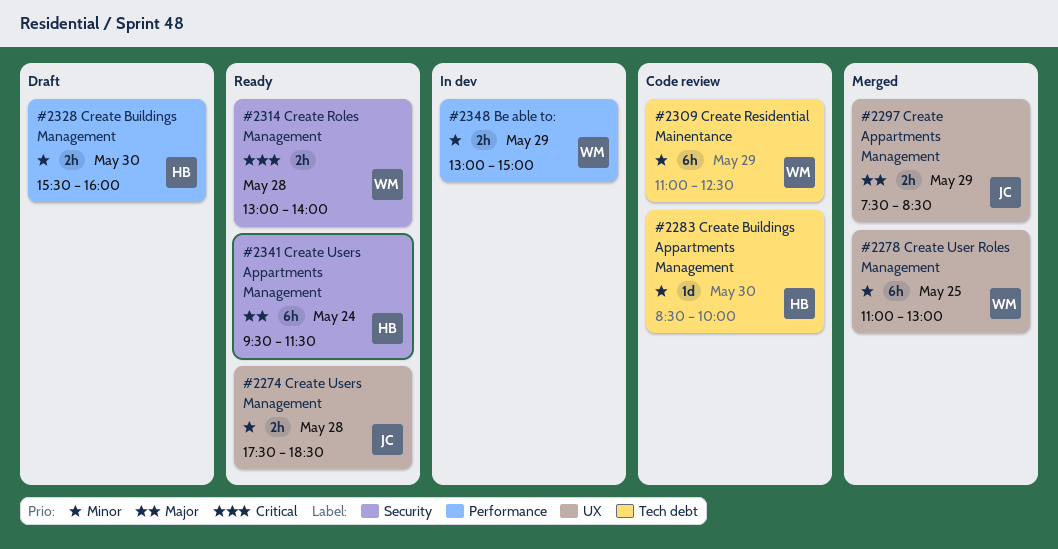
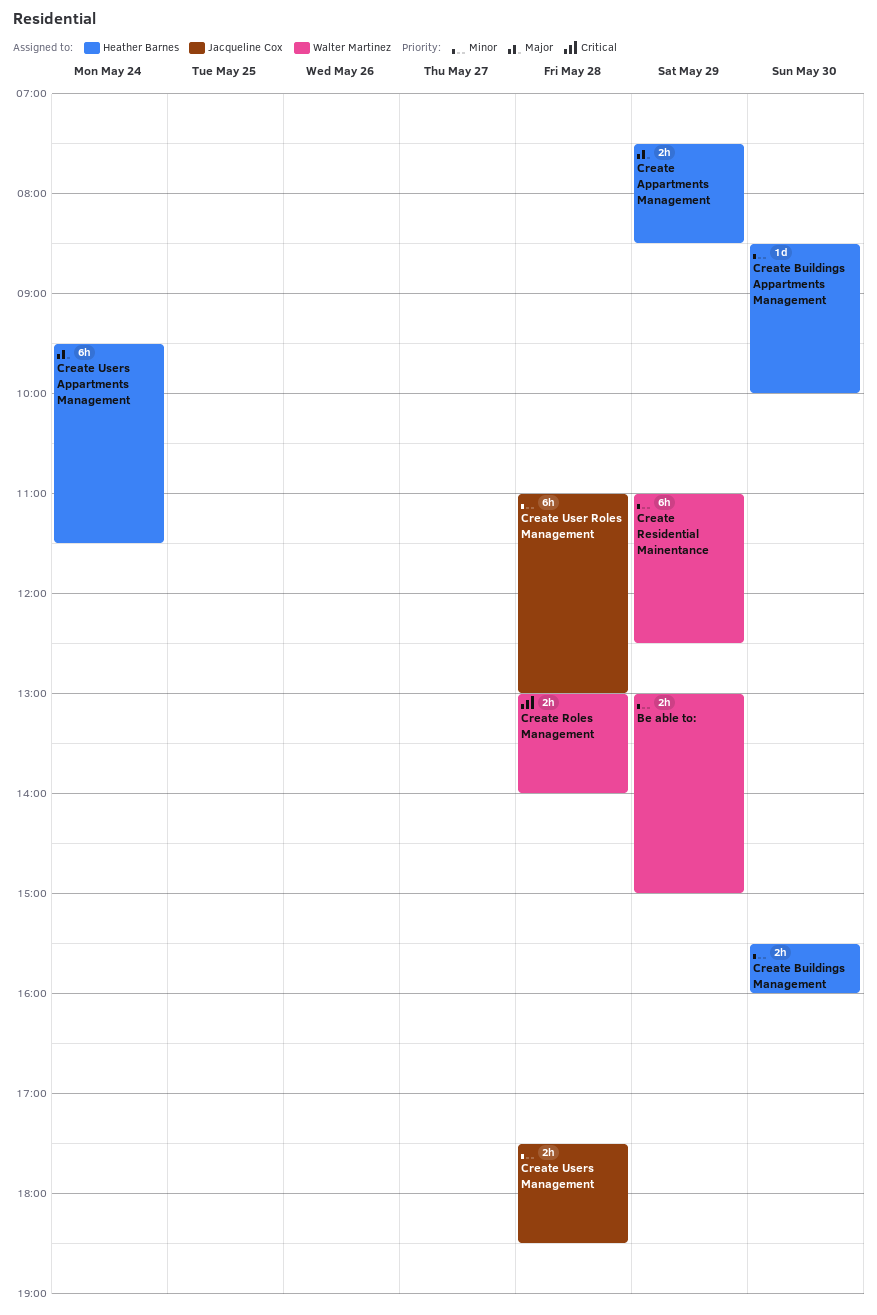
Create Appartments Management, owner: Jacqueline Cox -> Heather Barnes
Create User Roles Management, owner: Walter Martinez -> Jacqueline Cox
Create User Roles Management, day: May 25 -> May 28

